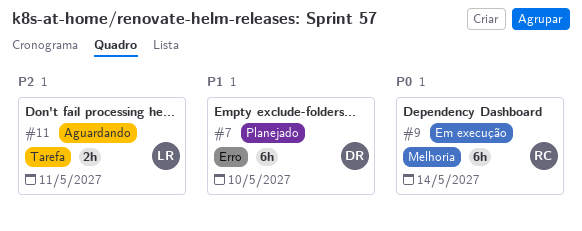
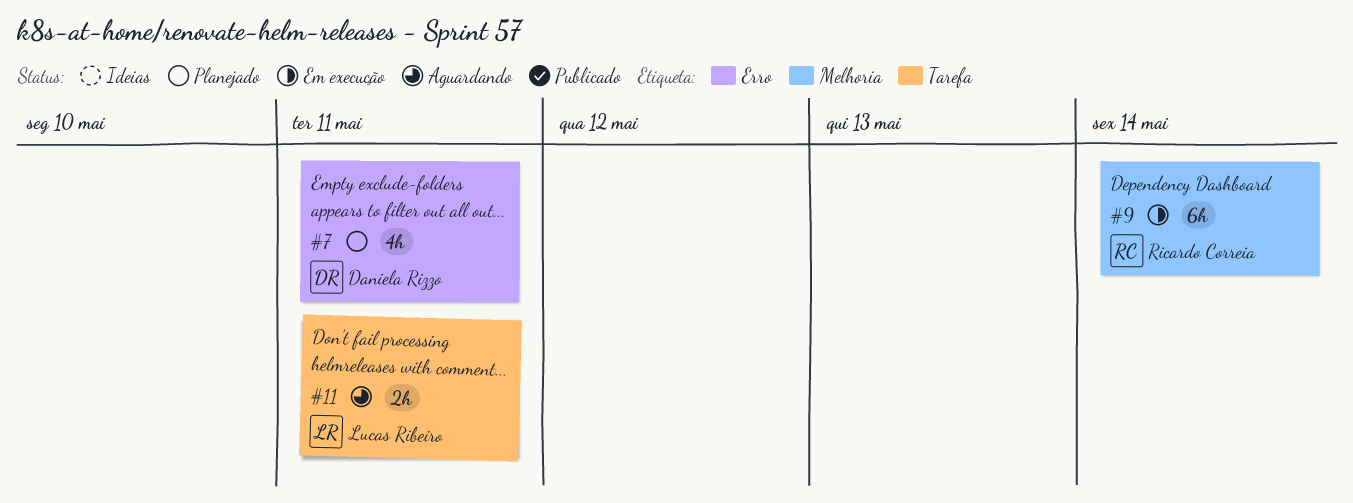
#7, estimate: 6h -> 4h
#7, due: May 10 -> May 11

